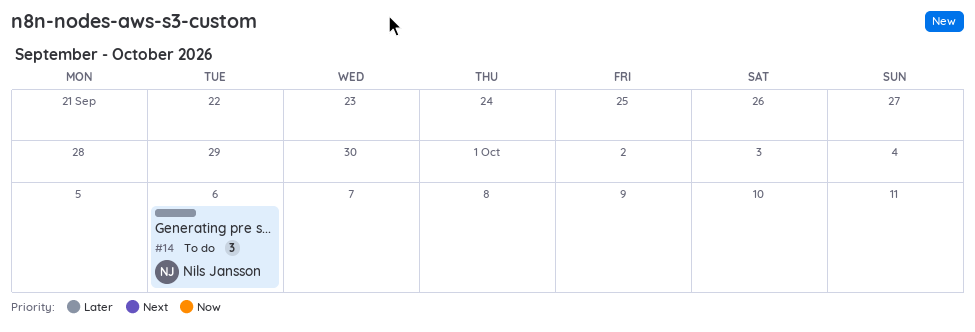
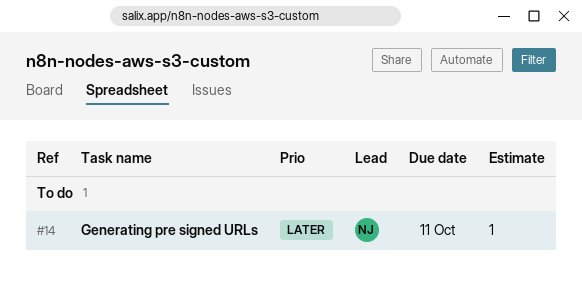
#14, estimate: 3 -> 1
#14, due: Oct 6 -> Oct 11

